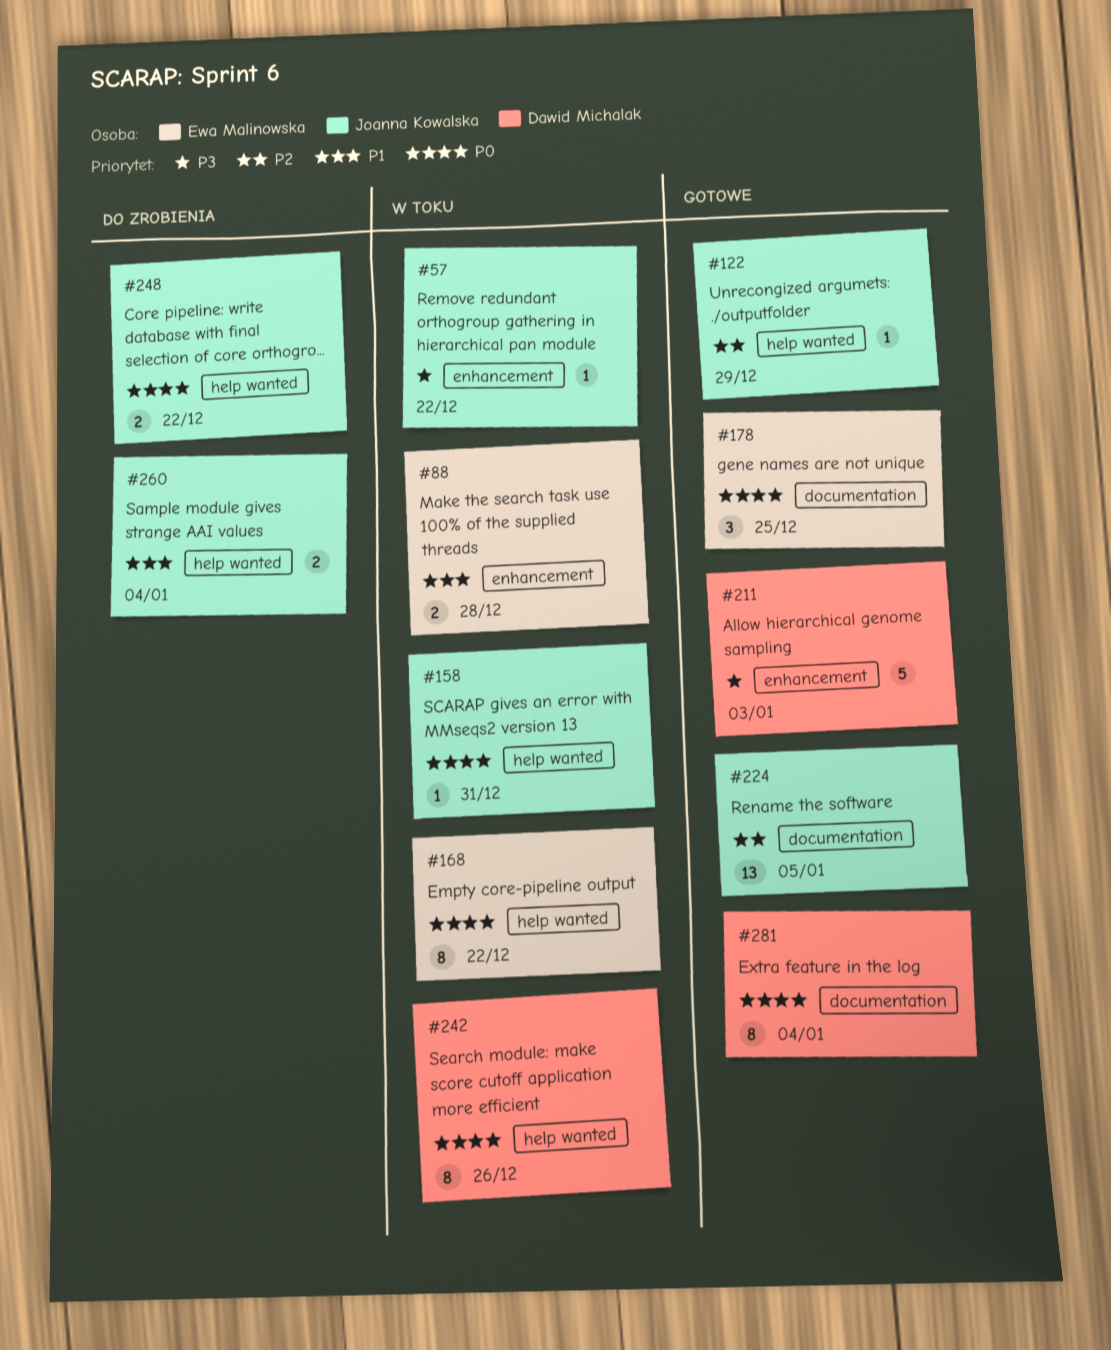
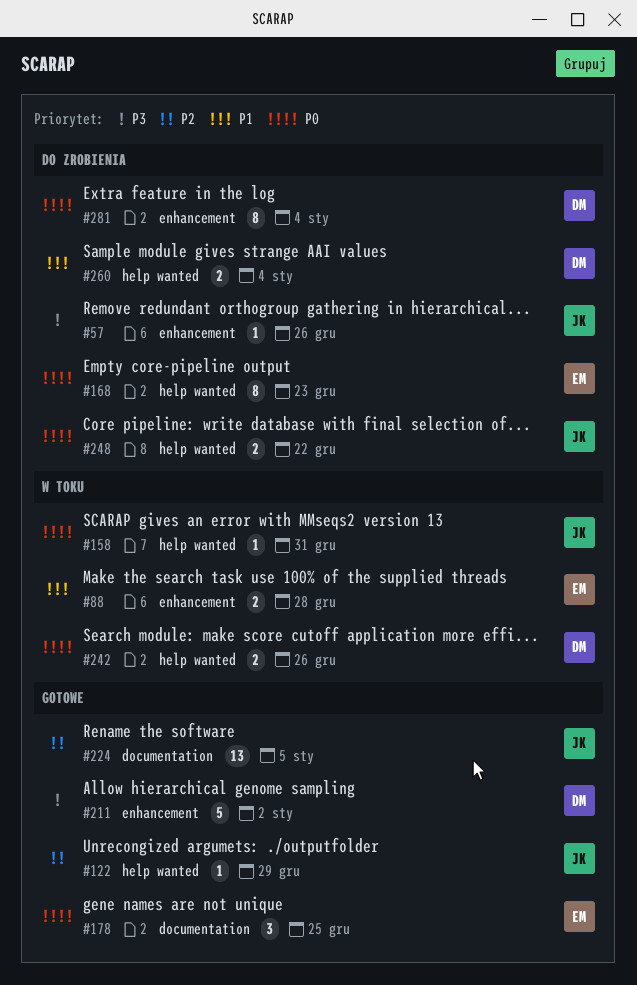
#57, status: W toku -> Do zrobienia
#57, due: Dec 22 -> Dec 26
#168, status: W toku -> Do zrobienia
#168, due: Dec 22 -> Dec 23
#211, due: Jan 3 -> Jan 2
#242, estimate: 8 -> 2
#260, owner: Joanna Kowalska -> Dawid Michalak
#281, status: Gotowe -> Do zrobienia
#281, label: documentation -> enhancement

